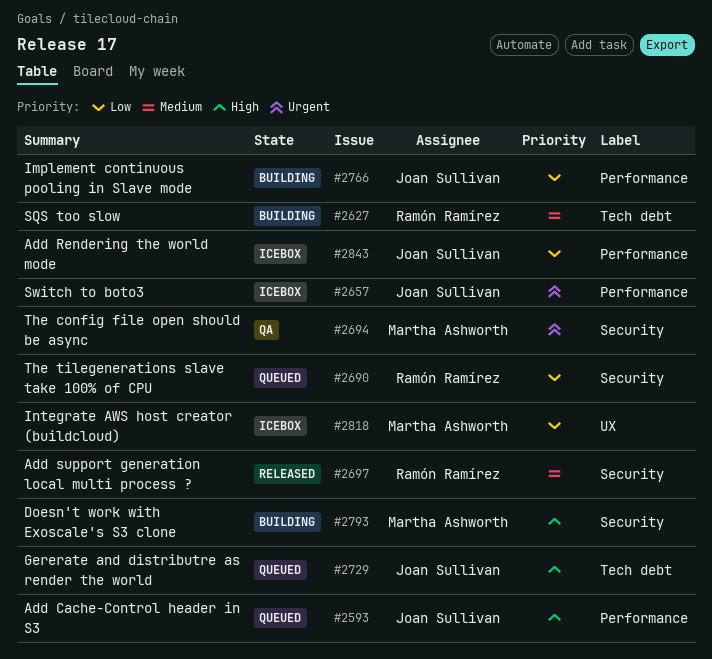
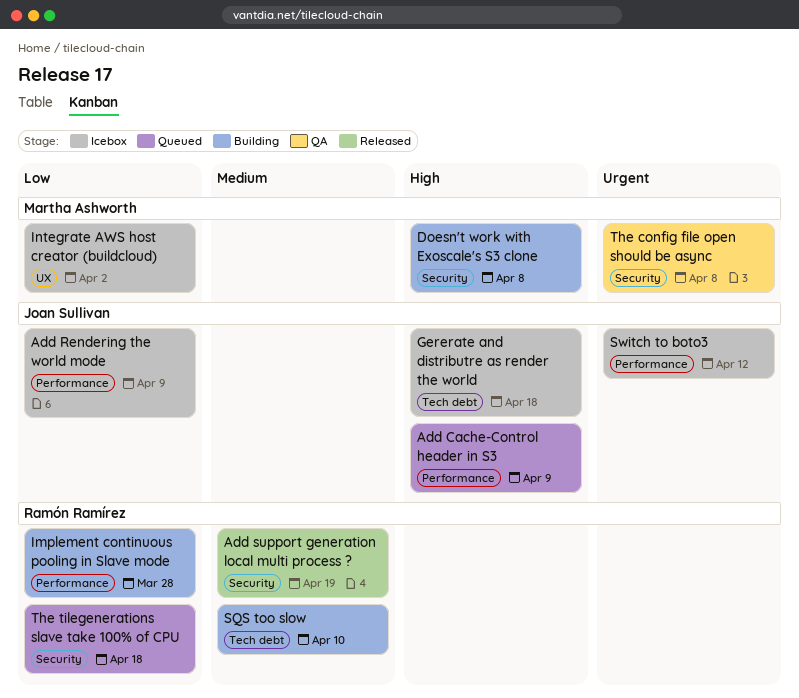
Gererate and distributre as render the world, status: Queued -> Icebox
Implement continuous pooling in Slave mode, owner: Joan Sullivan -> Ramón Ramírez

